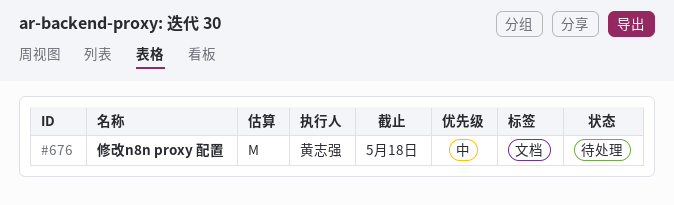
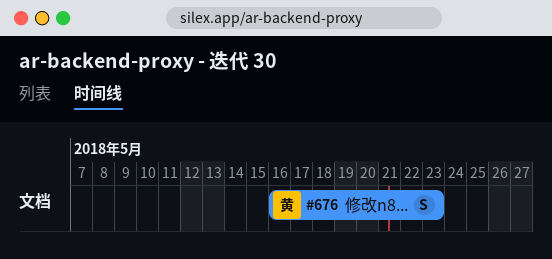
#676, estimate: M -> S
#676, due: May 18 -> May 23

